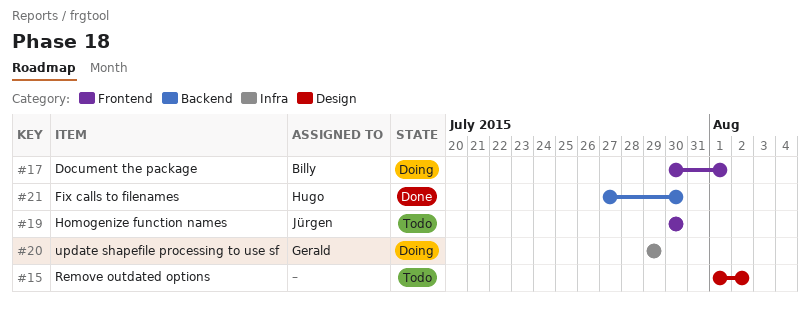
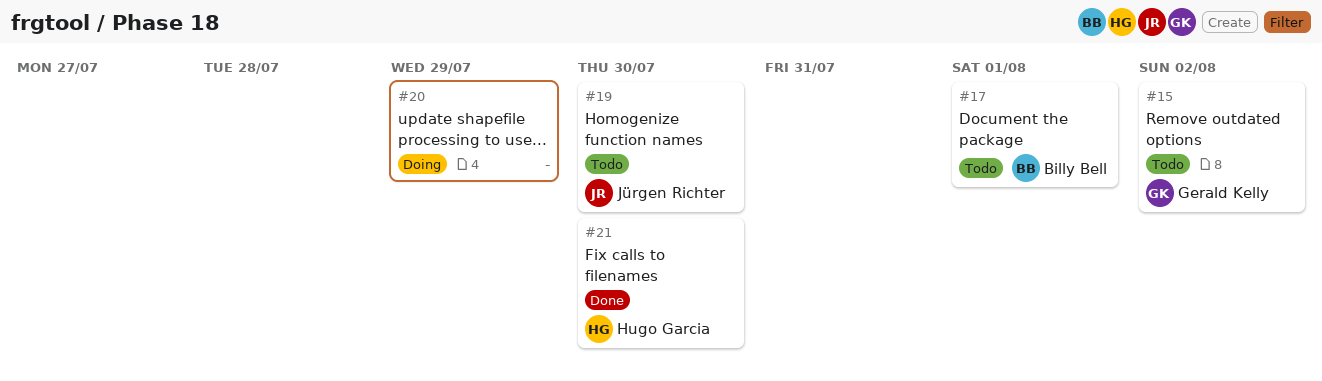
#15, owner: none -> Gerald Kelly
#17, status: Doing -> Todo
#20, owner: Gerald Kelly -> none

